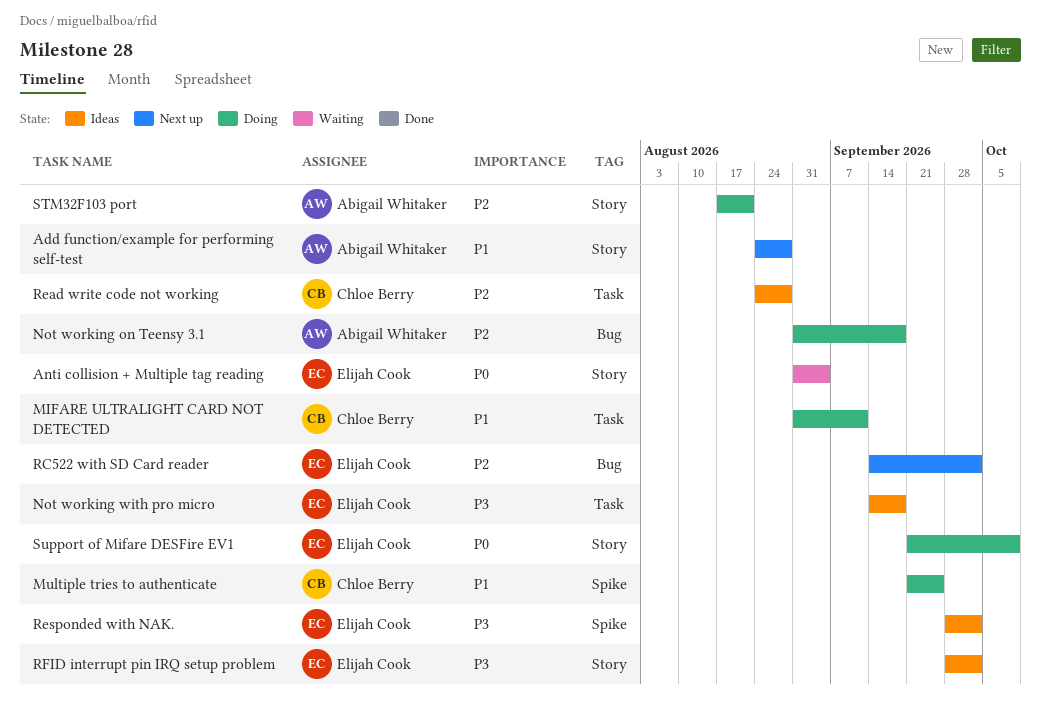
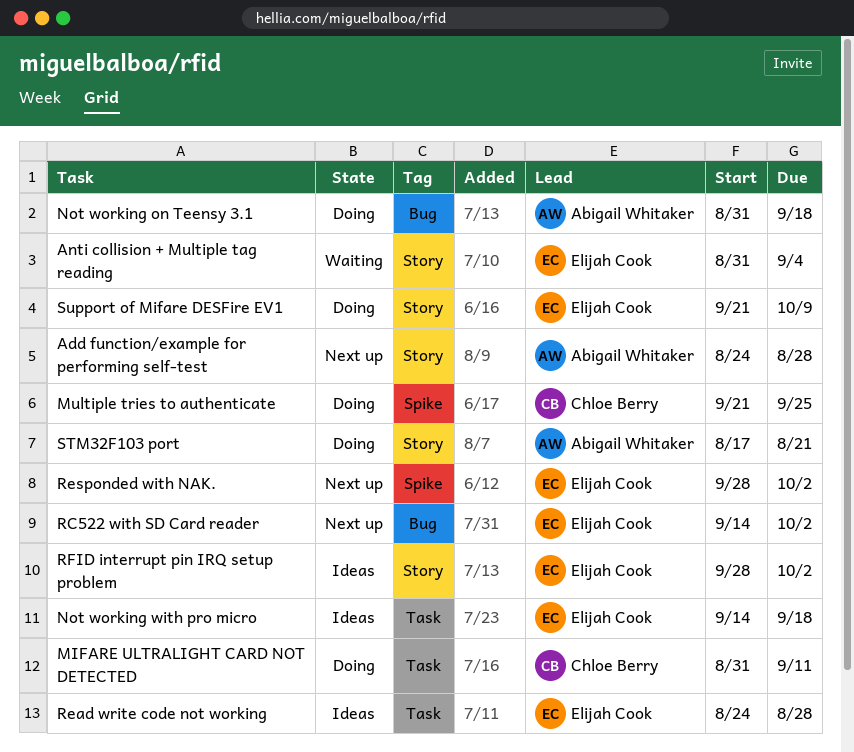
Read write code not working, owner: Chloe Berry -> Elijah Cook
Responded with NAK., status: Ideas -> Next up

